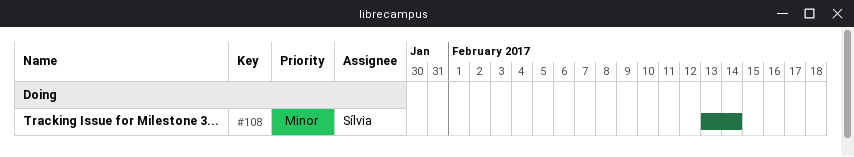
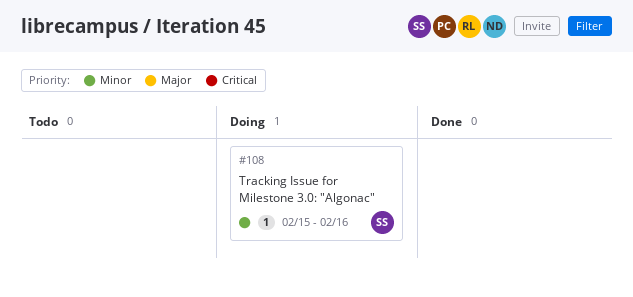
#108, start: Feb 13 -> Feb 15
#108, due: Feb 14 -> Feb 16

